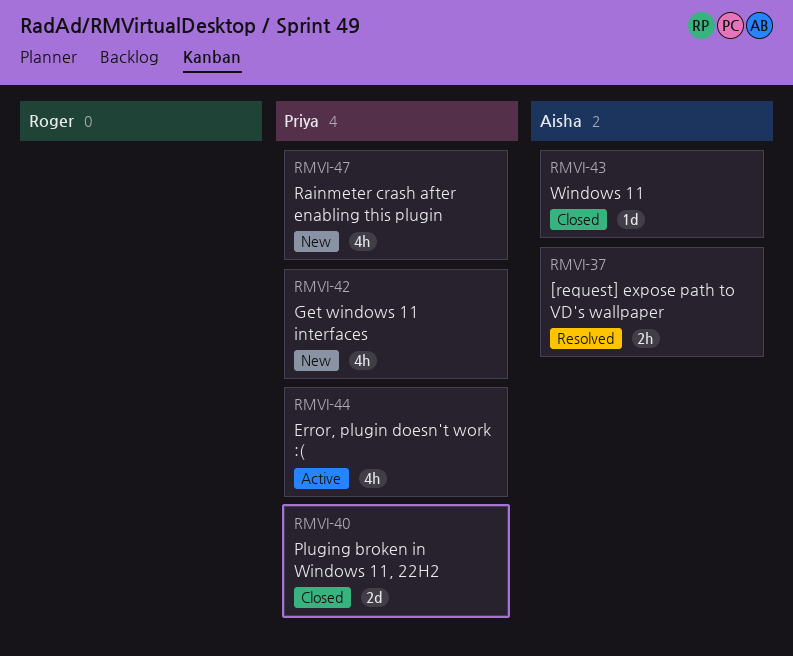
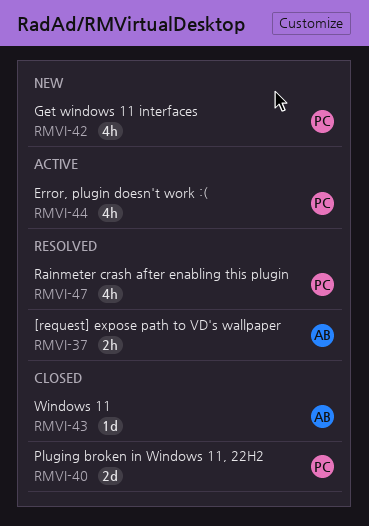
RMVI-47, status: New -> Resolved

